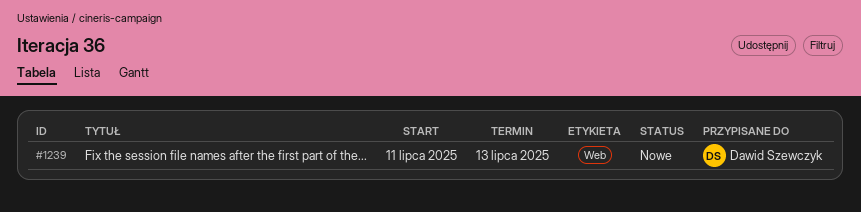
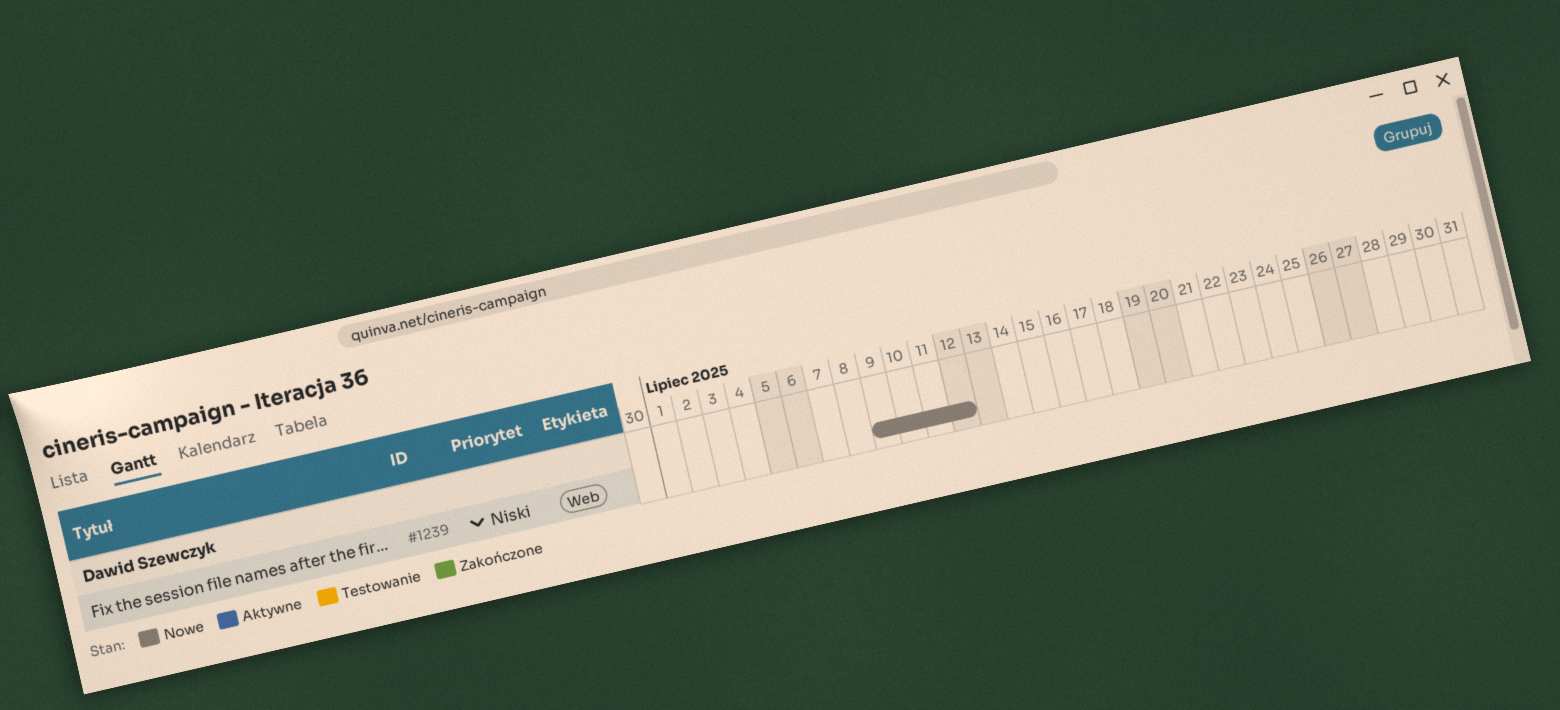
#1239, start: Jul 11 -> Jul 9
#1239, due: Jul 13 -> Jul 12

